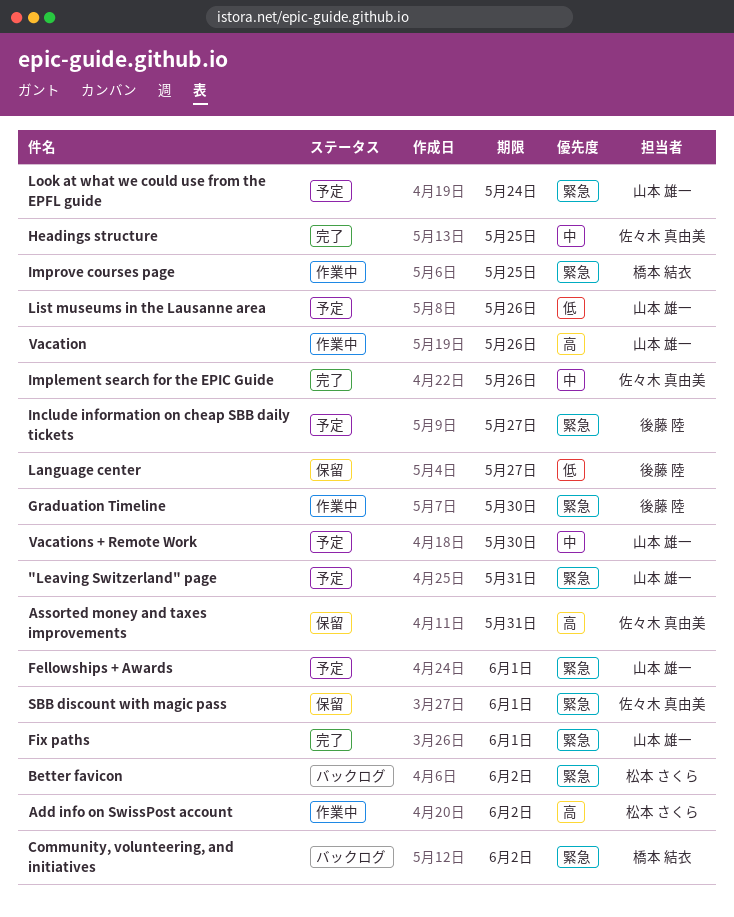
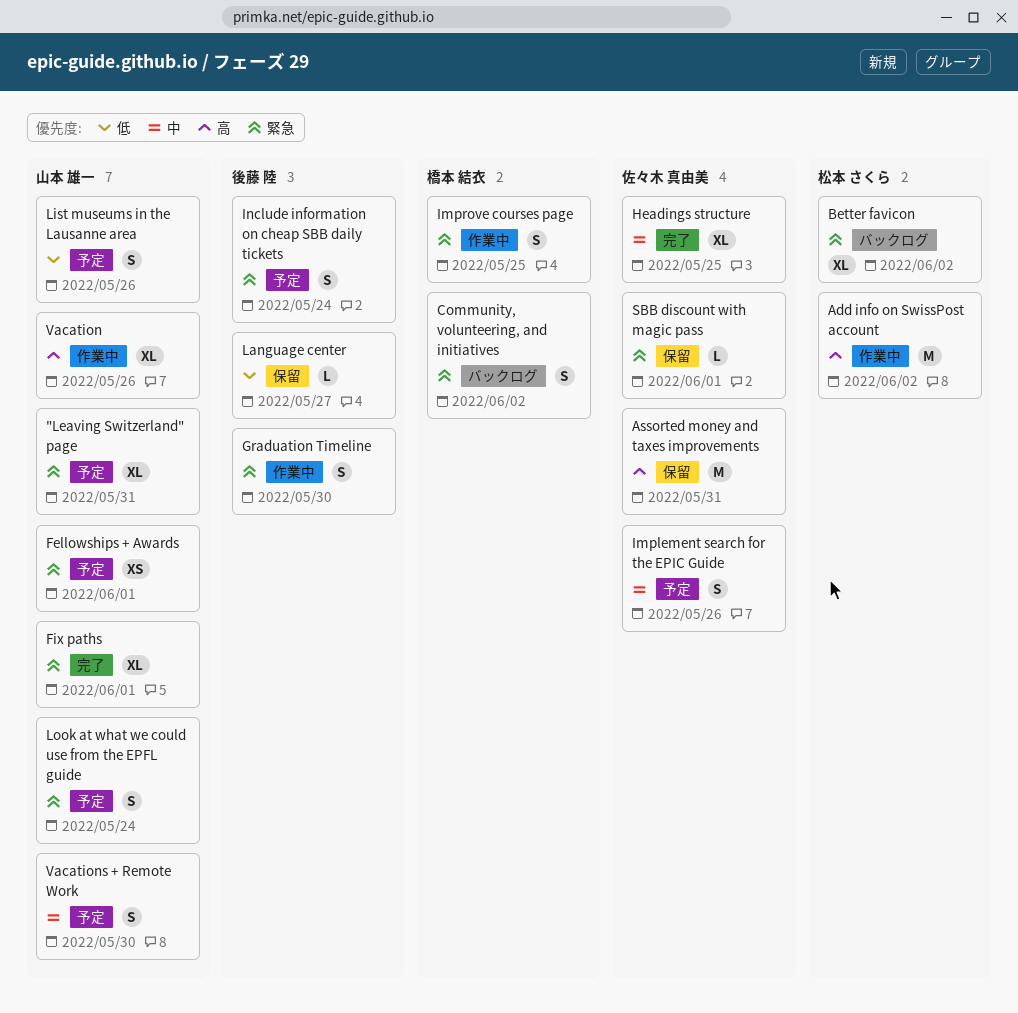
Implement search for the EPIC Guide, status: 完了 -> 予定
Include information on cheap SBB daily tickets, due: May 27 -> May 24

